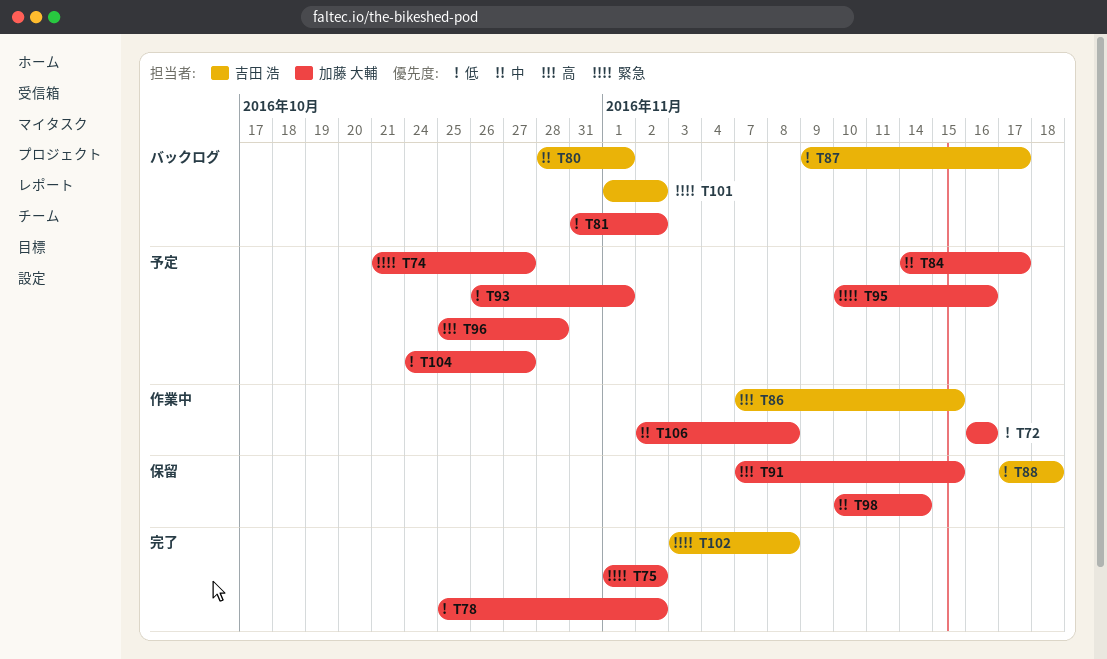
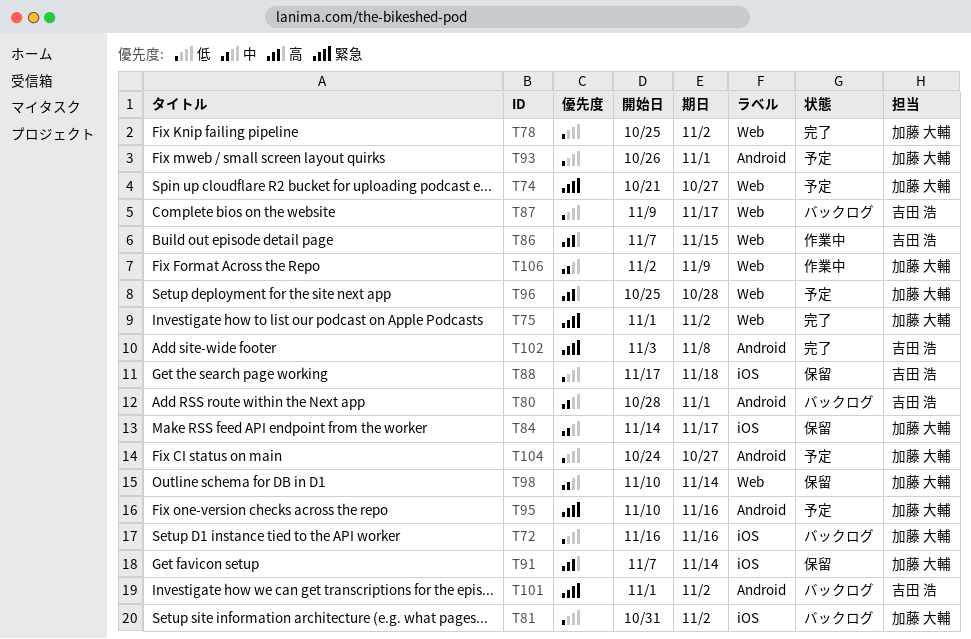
T72, status: 作業中 -> バックログ
T84, status: 予定 -> 保留
T91, due: Nov 15 -> Nov 14
T106, due: Nov 8 -> Nov 9

